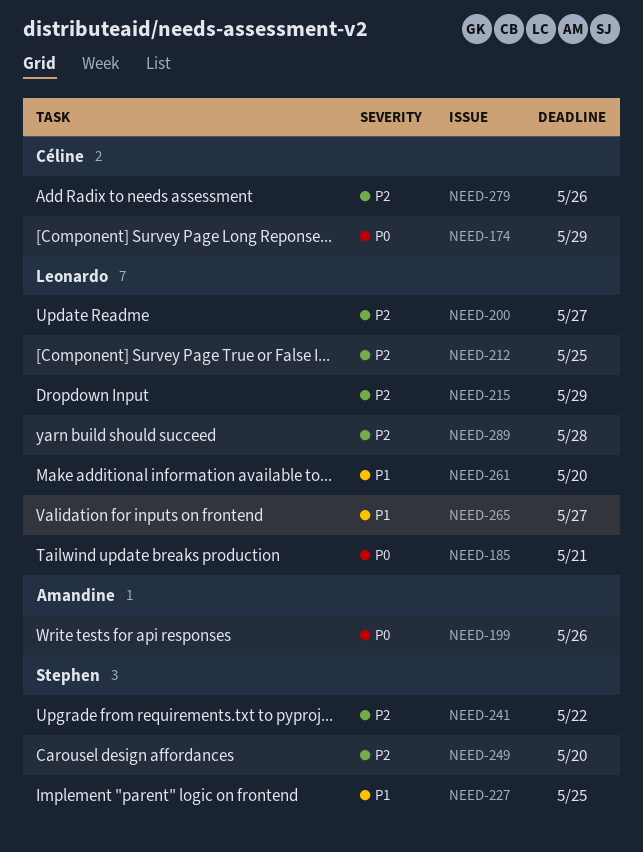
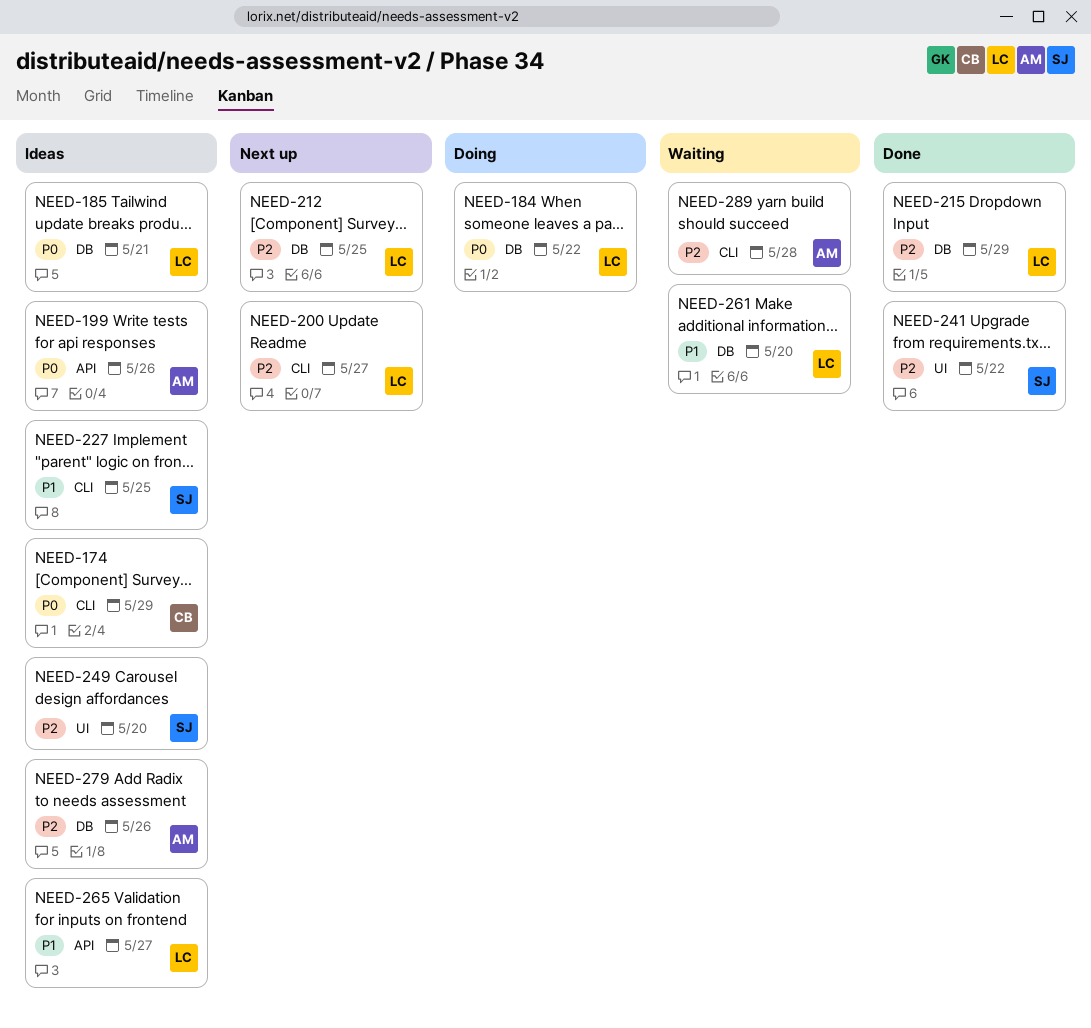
NEED-184: none -> present
NEED-279, owner: Céline -> Amandine
NEED-289, owner: Leonardo -> Amandine

